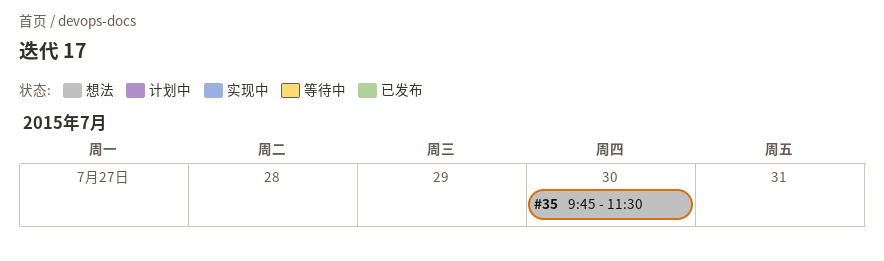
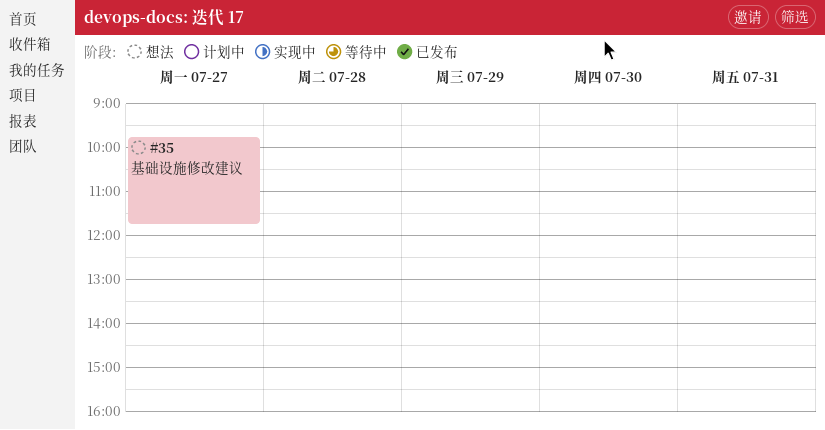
#35, day: Jul 30 -> Jul 27
#35, ends: 11:30 -> 11:45

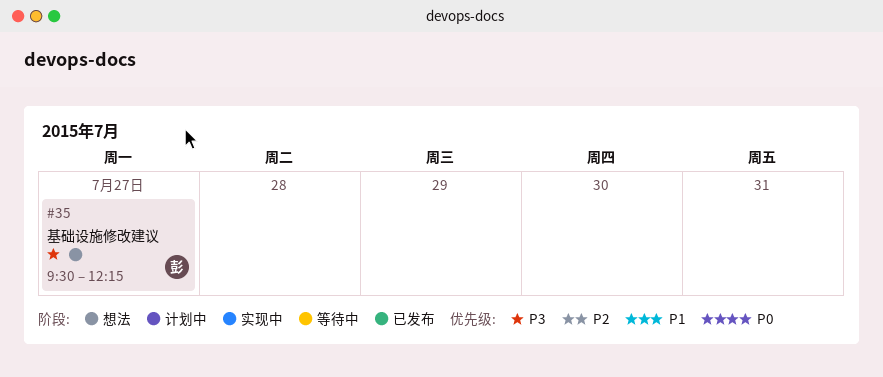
#35, begins: 09:45 -> 09:30
#35, ends: 11:45 -> 12:15

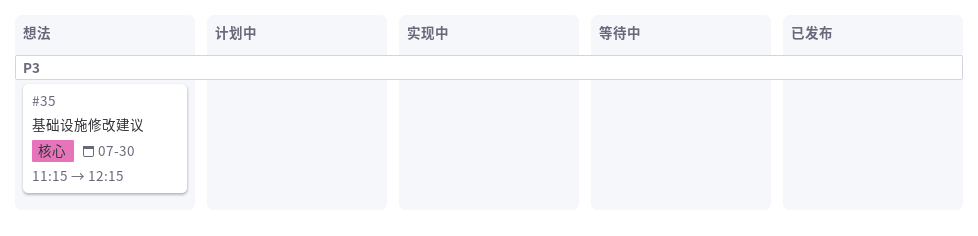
#35, day: Jul 27 -> Jul 30
#35, begins: 09:30 -> 11:15

